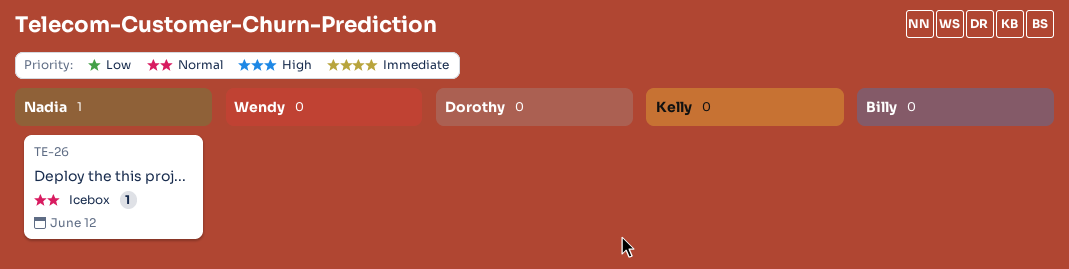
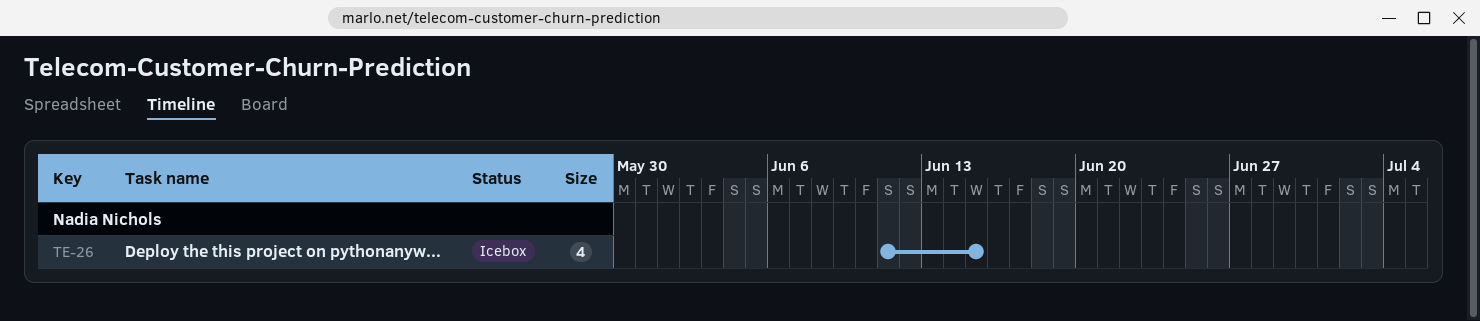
TE-26, estimate: 1 -> 4
TE-26, due: Jun 12 -> Jun 15

